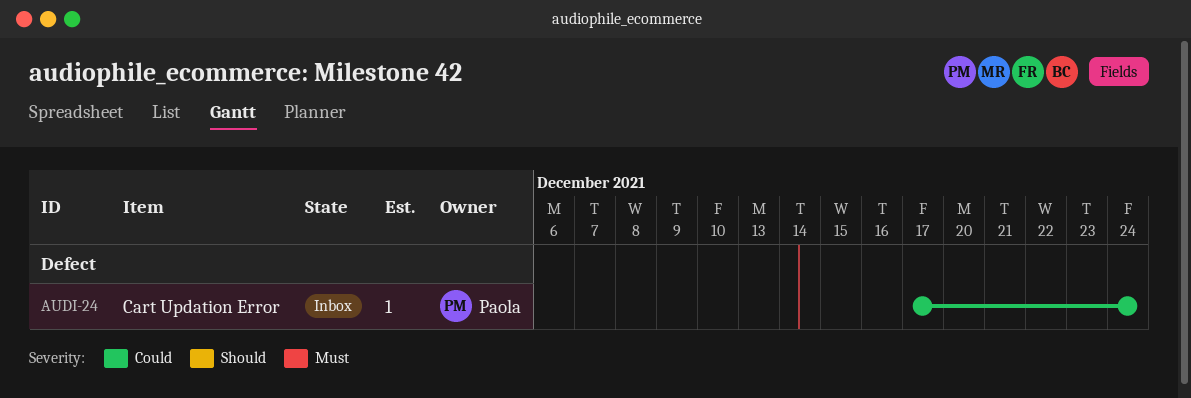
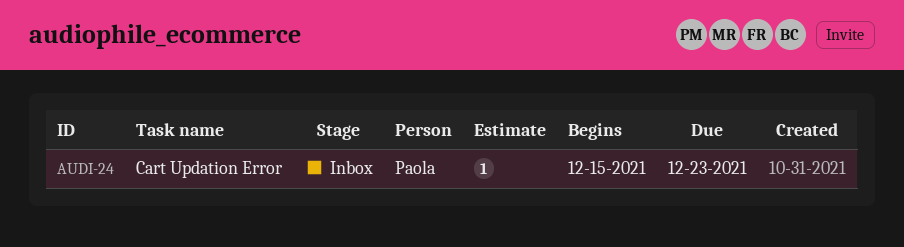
AUDI-24, start: Dec 17 -> Dec 15
AUDI-24, due: Dec 24 -> Dec 23

